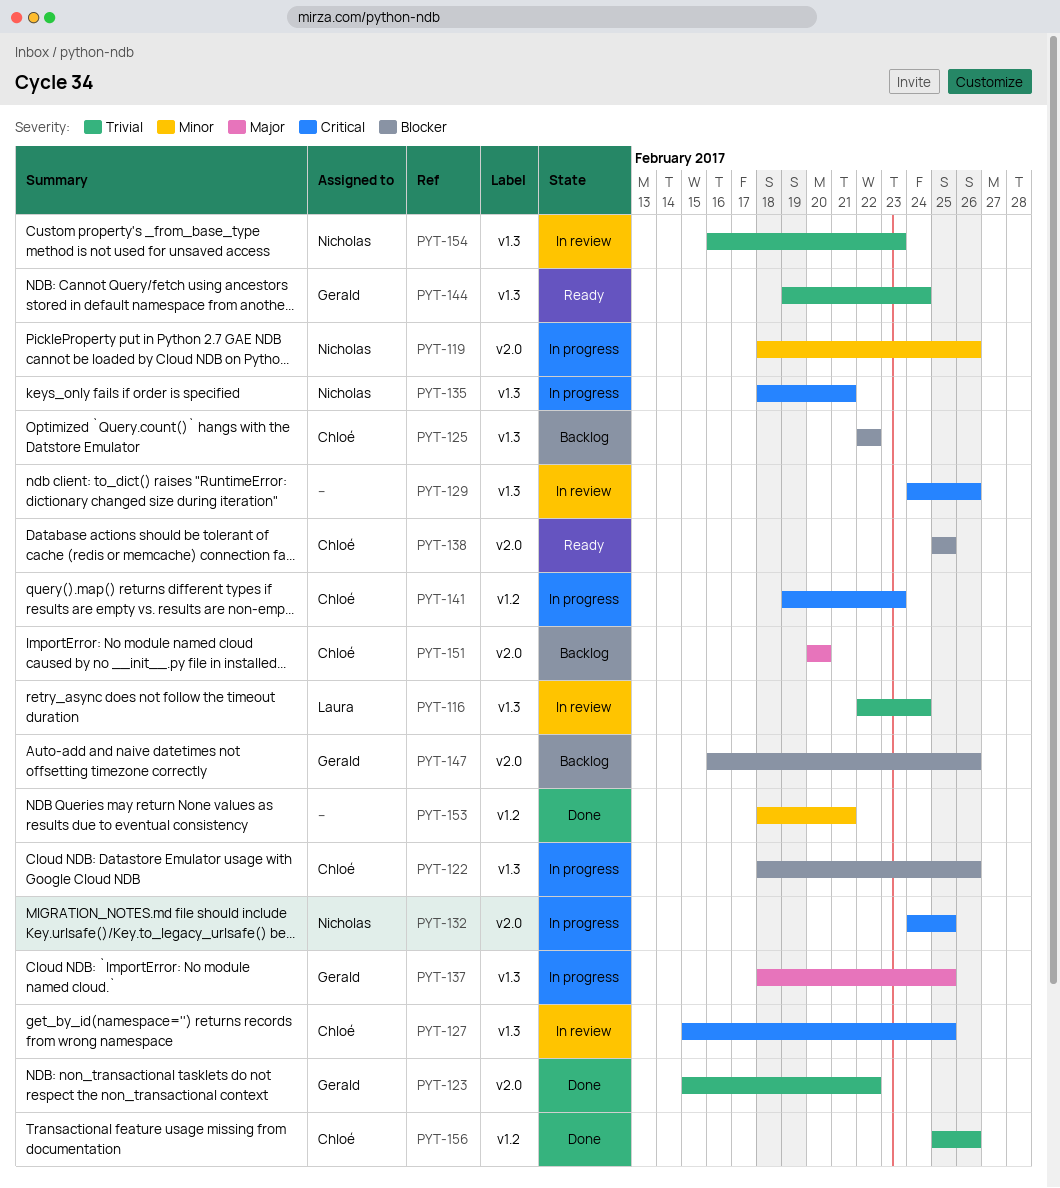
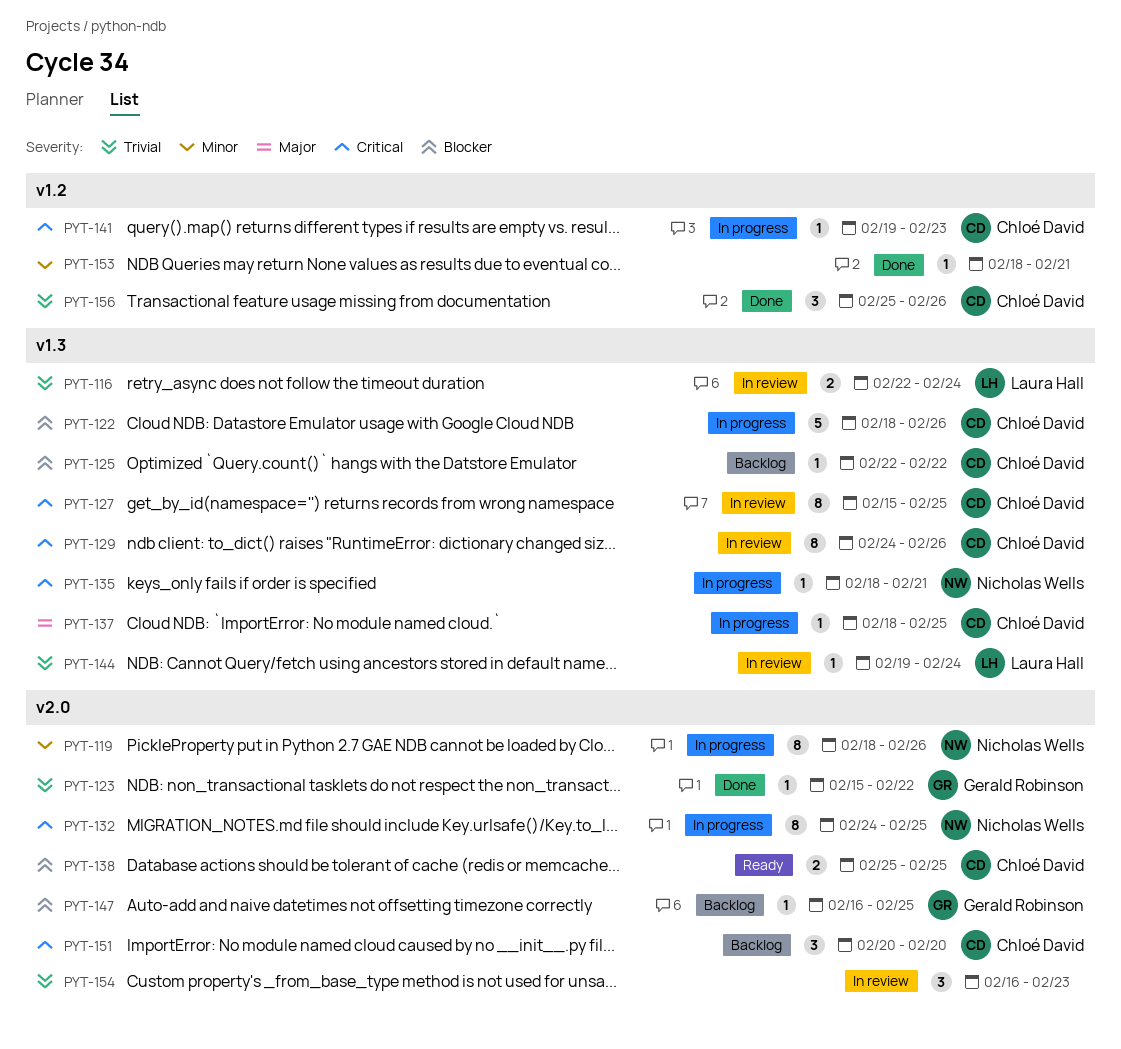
PYT-129, owner: none -> Chloé David
PYT-137, owner: Gerald Robinson -> Chloé David
PYT-144, status: Ready -> In review
PYT-144, owner: Gerald Robinson -> Laura Hall
PYT-147, due: Feb 26 -> Feb 25
PYT-151, priority: Major -> Critical
PYT-154, owner: Nicholas Wells -> none
PYT-154, label: v1.3 -> v2.0

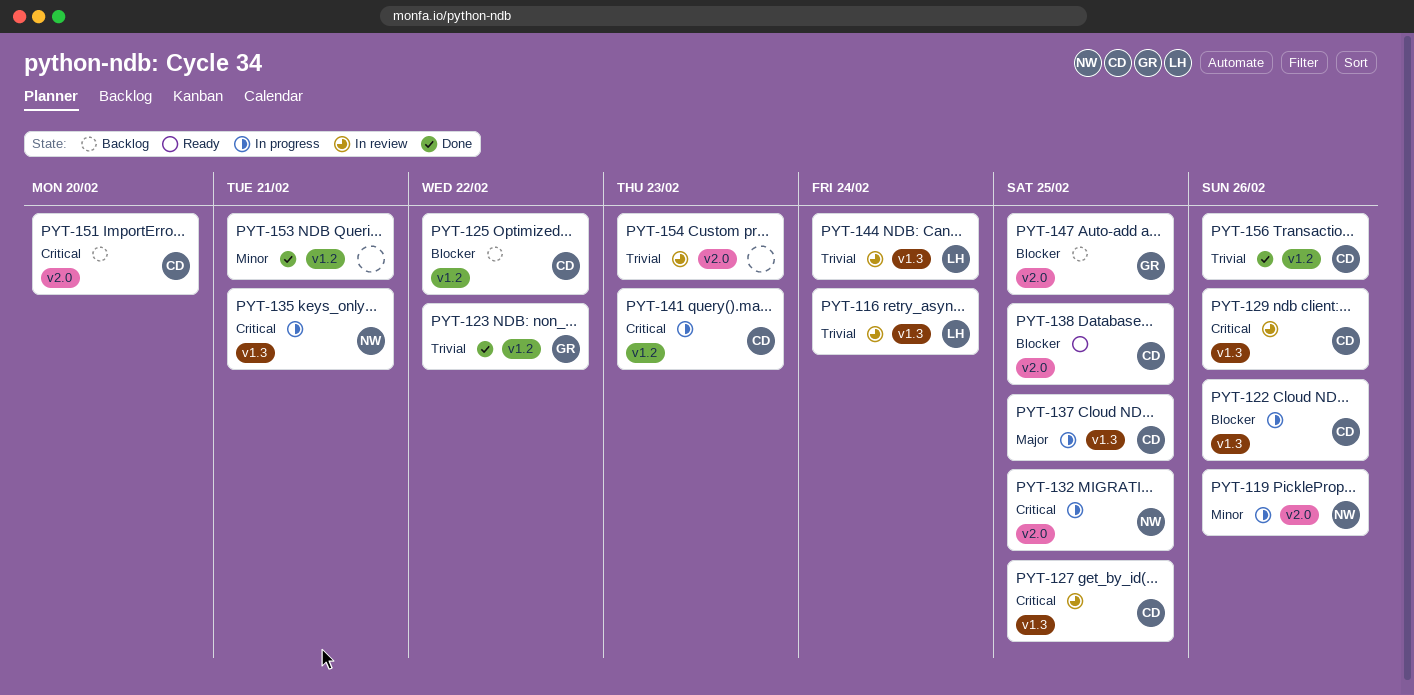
PYT-123, label: v2.0 -> v1.2
PYT-125, label: v1.3 -> v1.2

